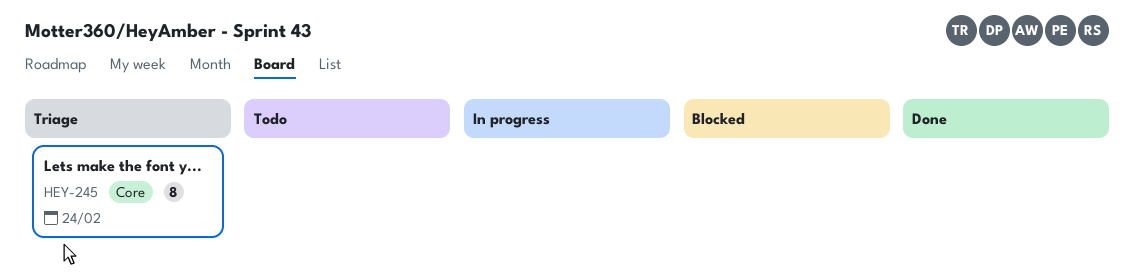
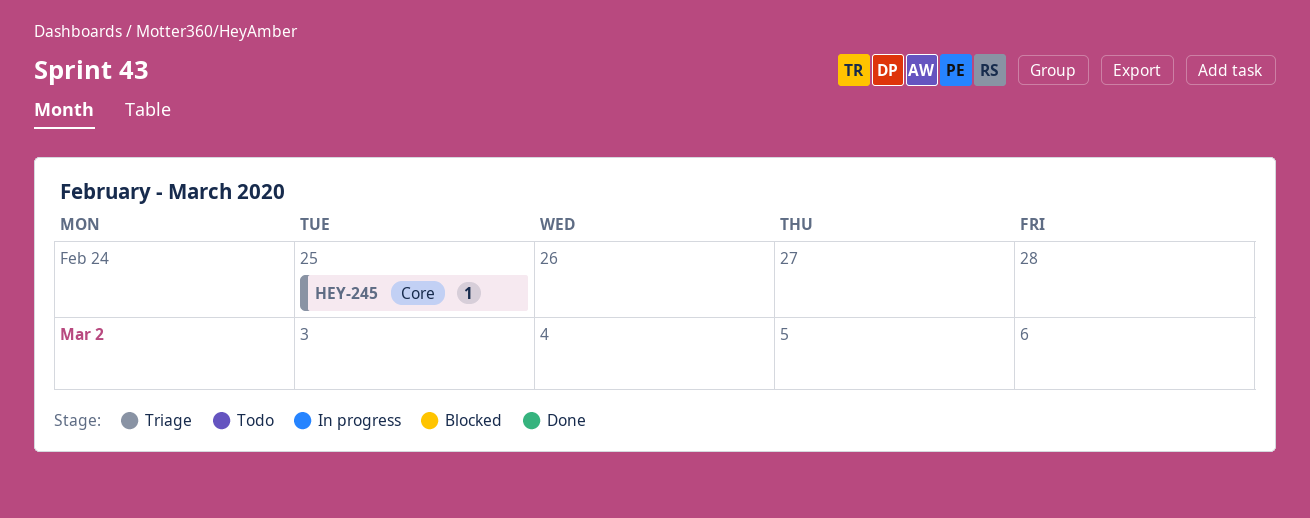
HEY-245, estimate: 8 -> 1
HEY-245, due: Feb 24 -> Feb 25

